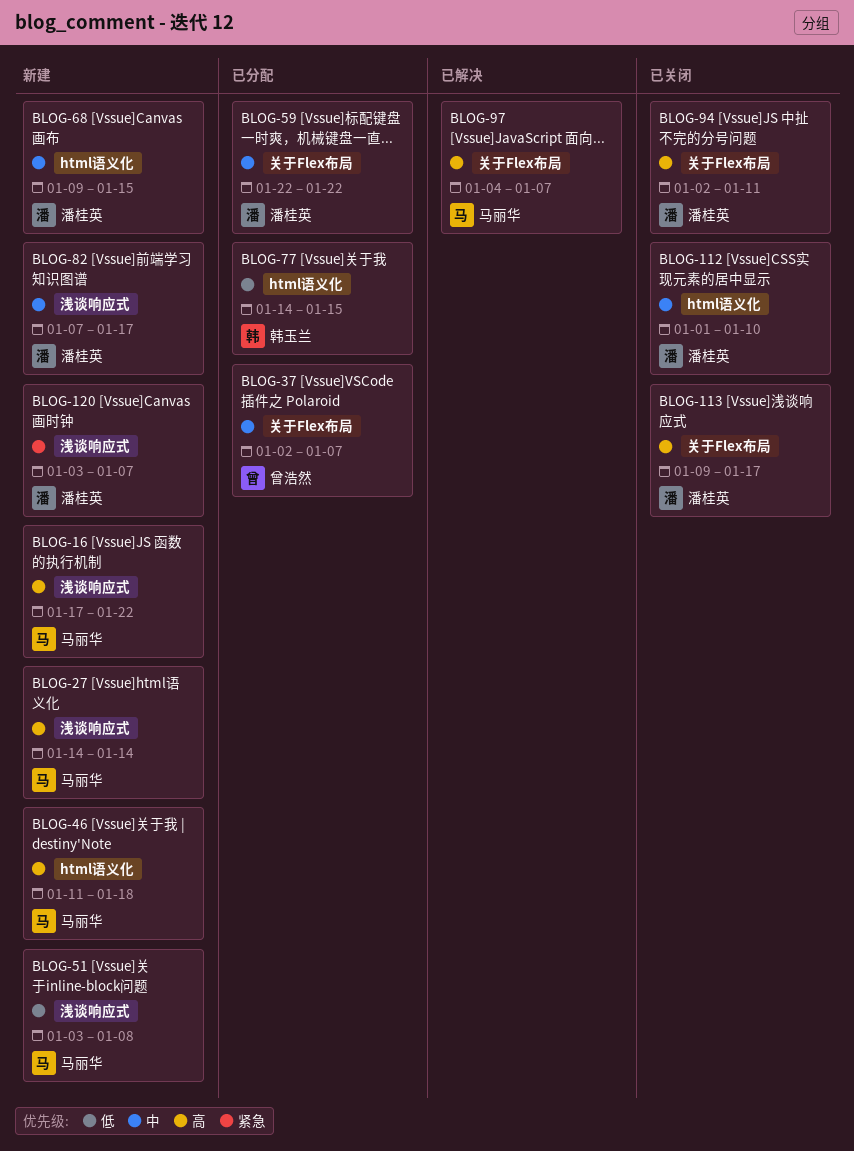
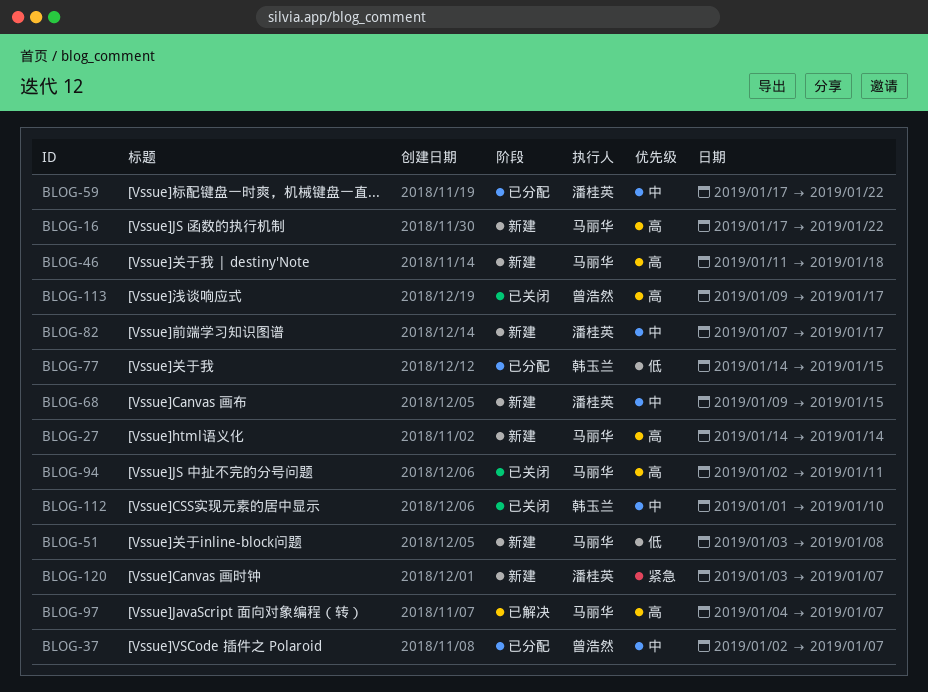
BLOG-59, start: Jan 22 -> Jan 17
BLOG-94, owner: 潘桂英 -> 马丽华
BLOG-112, owner: 潘桂英 -> 韩玉兰
BLOG-113, owner: 潘桂英 -> 曾浩然

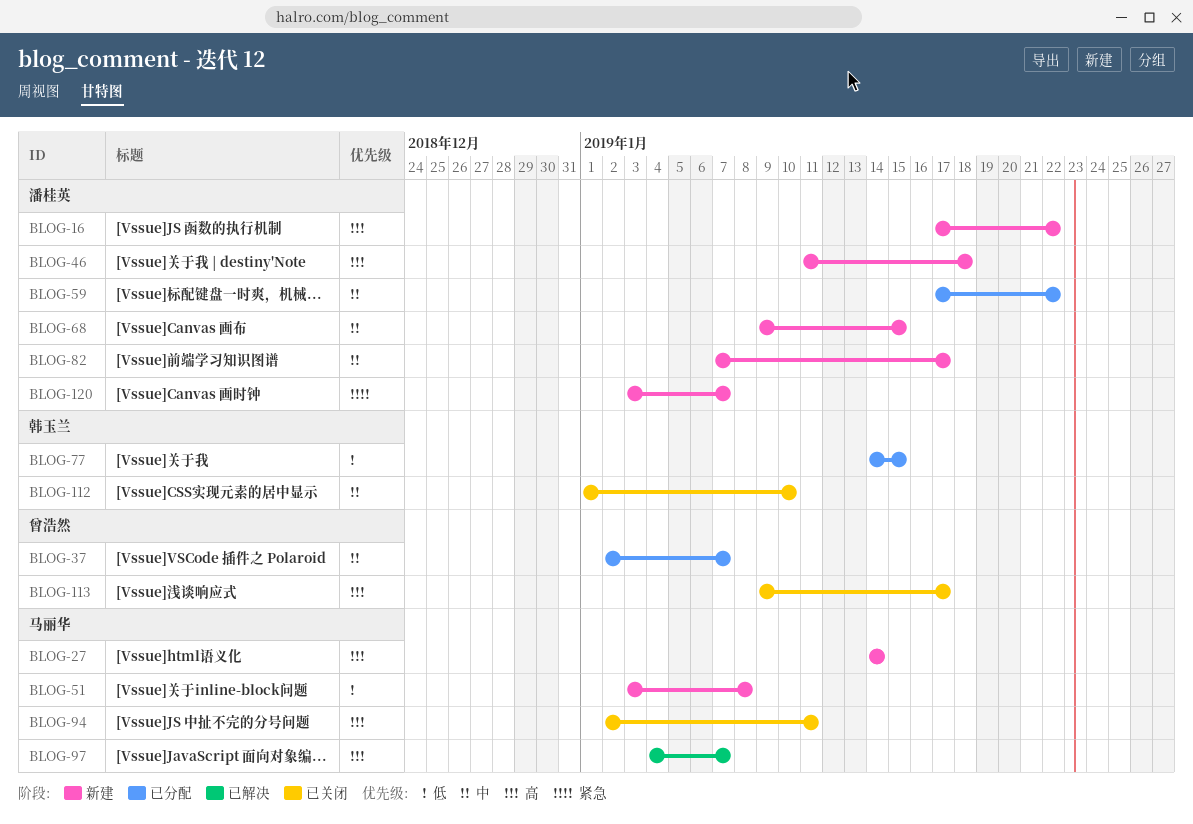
BLOG-16, owner: 马丽华 -> 潘桂英
BLOG-46, owner: 马丽华 -> 潘桂英

